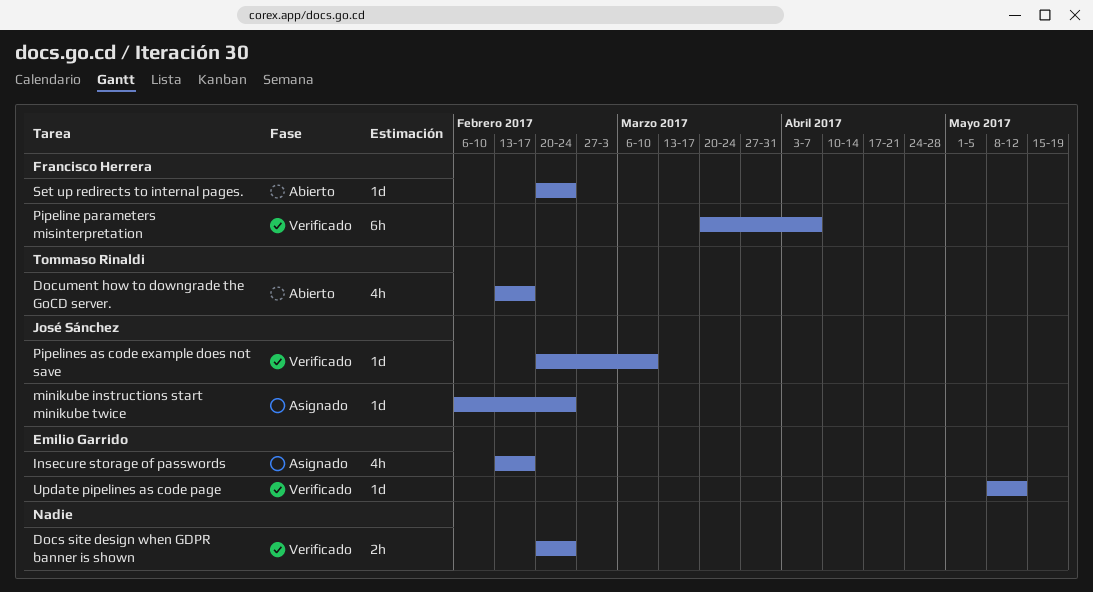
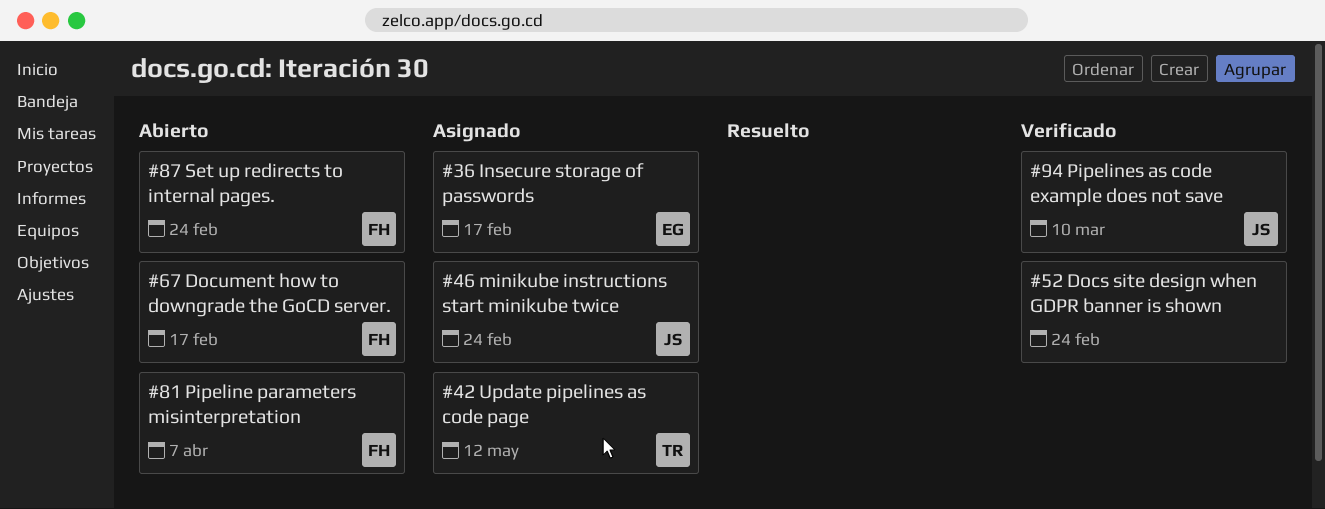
Document how to downgrade the GoCD server., owner: Tommaso Rinaldi -> Francisco Herrera
Pipeline parameters misinterpretation, status: Verificado -> Abierto
Update pipelines as code page, status: Verificado -> Asignado
Update pipelines as code page, owner: Emilio Garrido -> Tommaso Rinaldi

